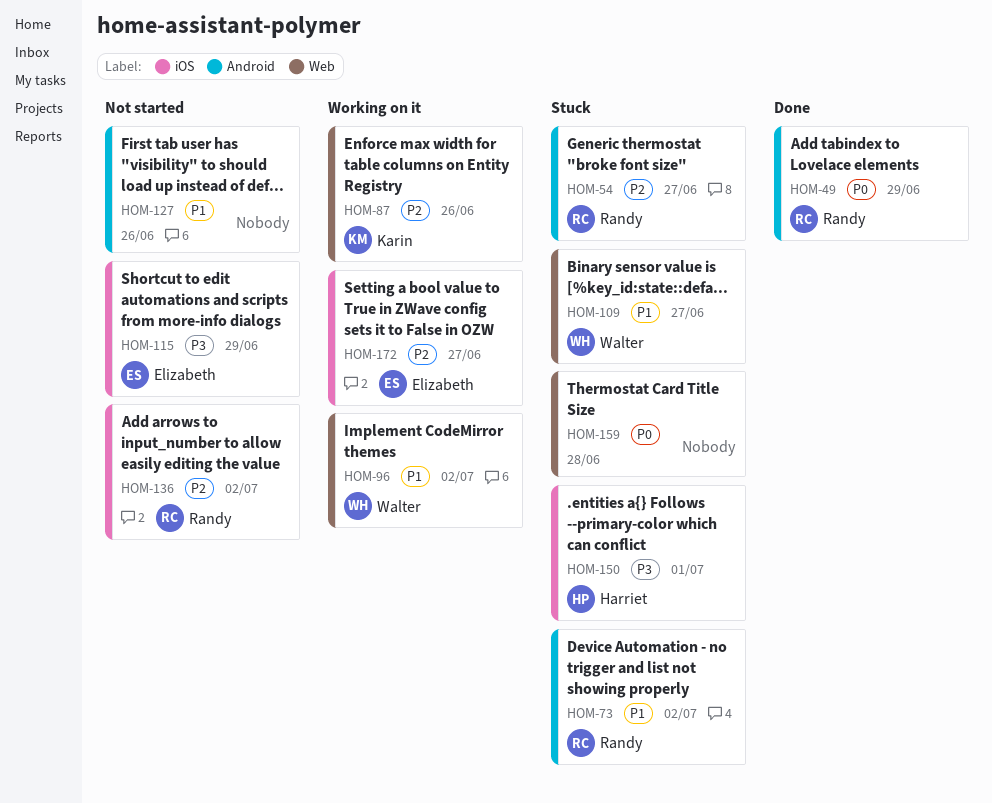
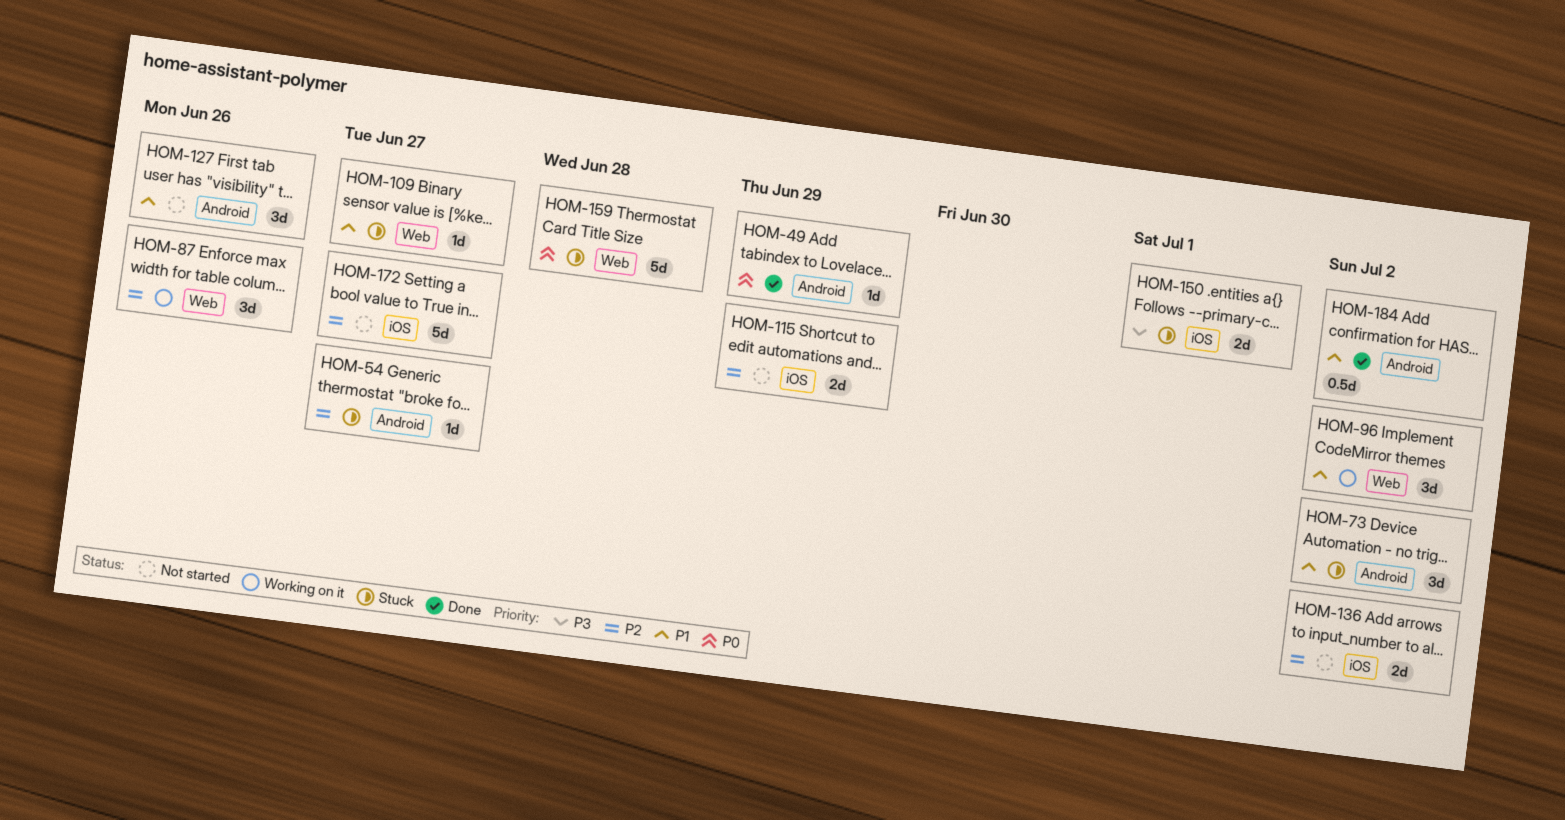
HOM-115, priority: P3 -> P2
HOM-172, status: Working on it -> Not started
HOM-184: none -> present

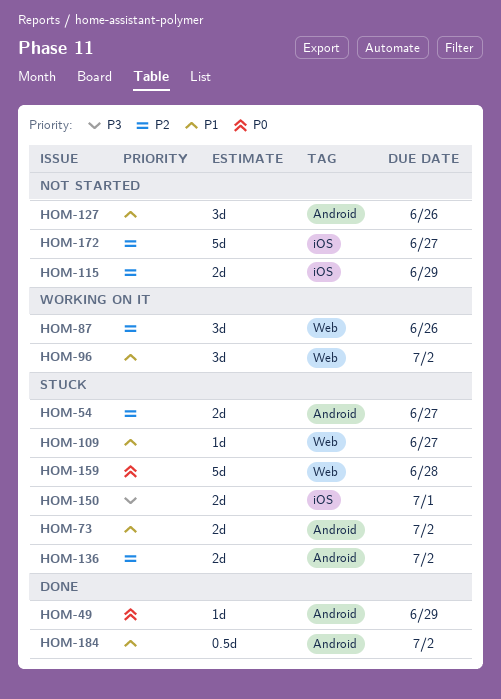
HOM-54, estimate: 1d -> 2d
HOM-73, estimate: 3d -> 2d
HOM-136, status: Not started -> Stuck
HOM-136, label: iOS -> Android

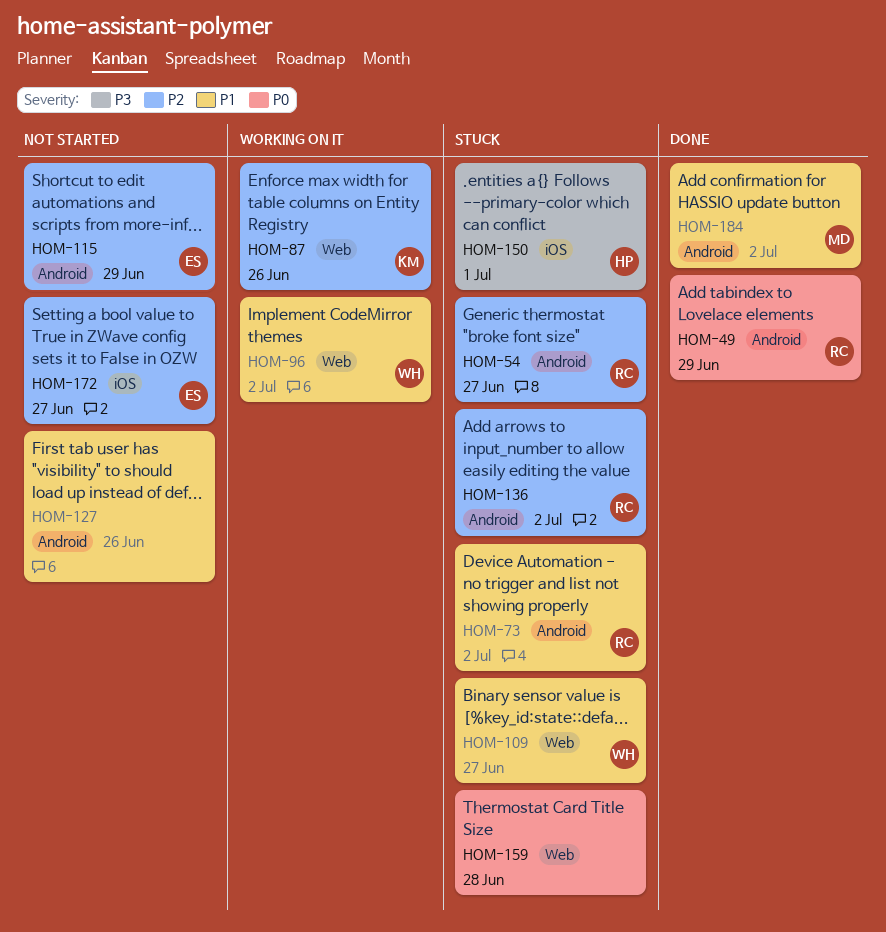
HOM-115, label: iOS -> Android

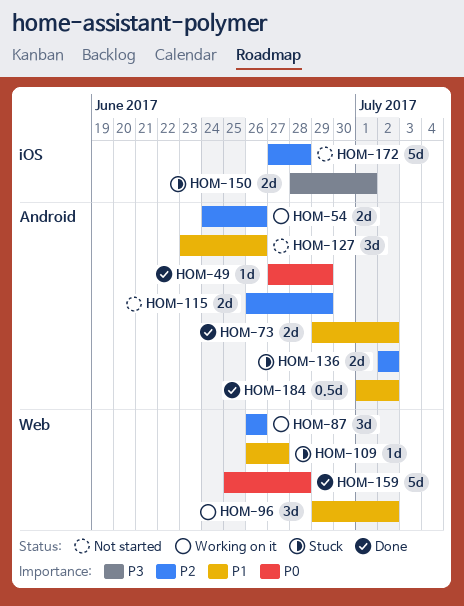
HOM-54, status: Stuck -> Working on it
HOM-54, due: Jun 27 -> Jun 26
HOM-73, status: Stuck -> Done
HOM-159, status: Stuck -> Done
HOM-172, due: Jun 27 -> Jun 28

